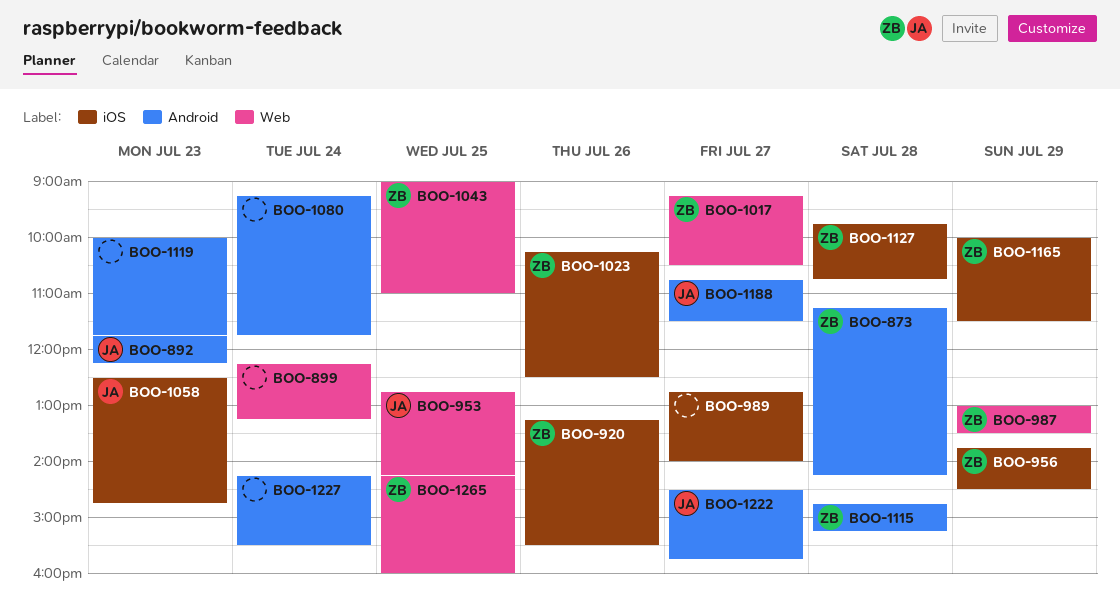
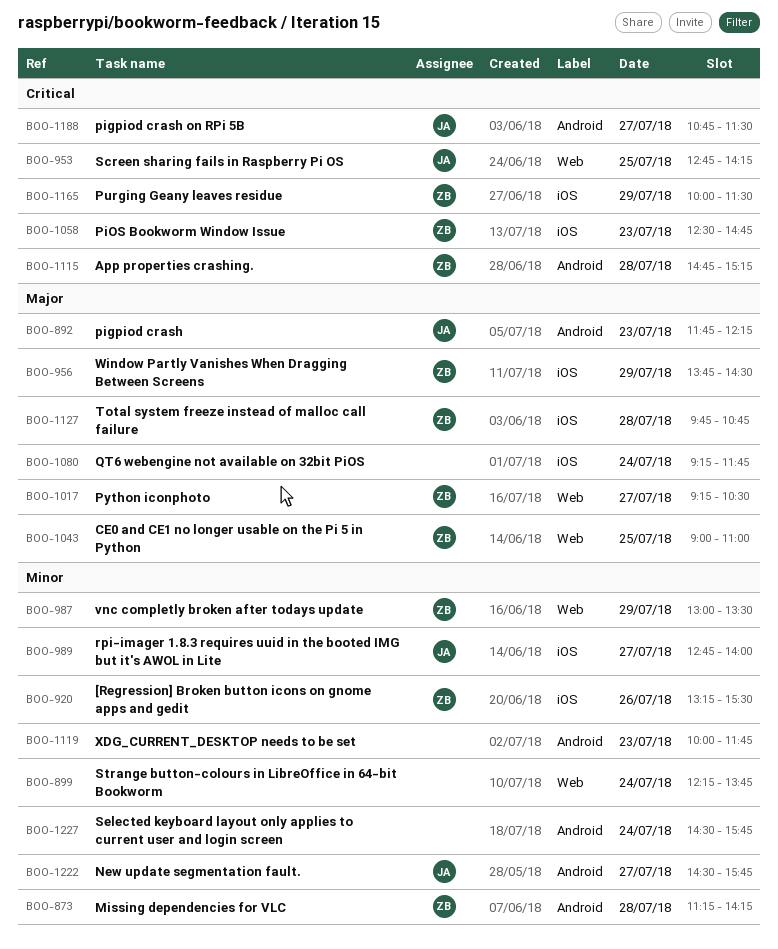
BOO-899, ends: 13:15 -> 13:45
BOO-989, owner: none -> JA
BOO-1023: present -> none
BOO-1058, owner: JA -> ZB
BOO-1080, label: Android -> iOS
BOO-1227, begins: 14:15 -> 14:30
BOO-1227, ends: 15:30 -> 15:45
BOO-1265: present -> none

